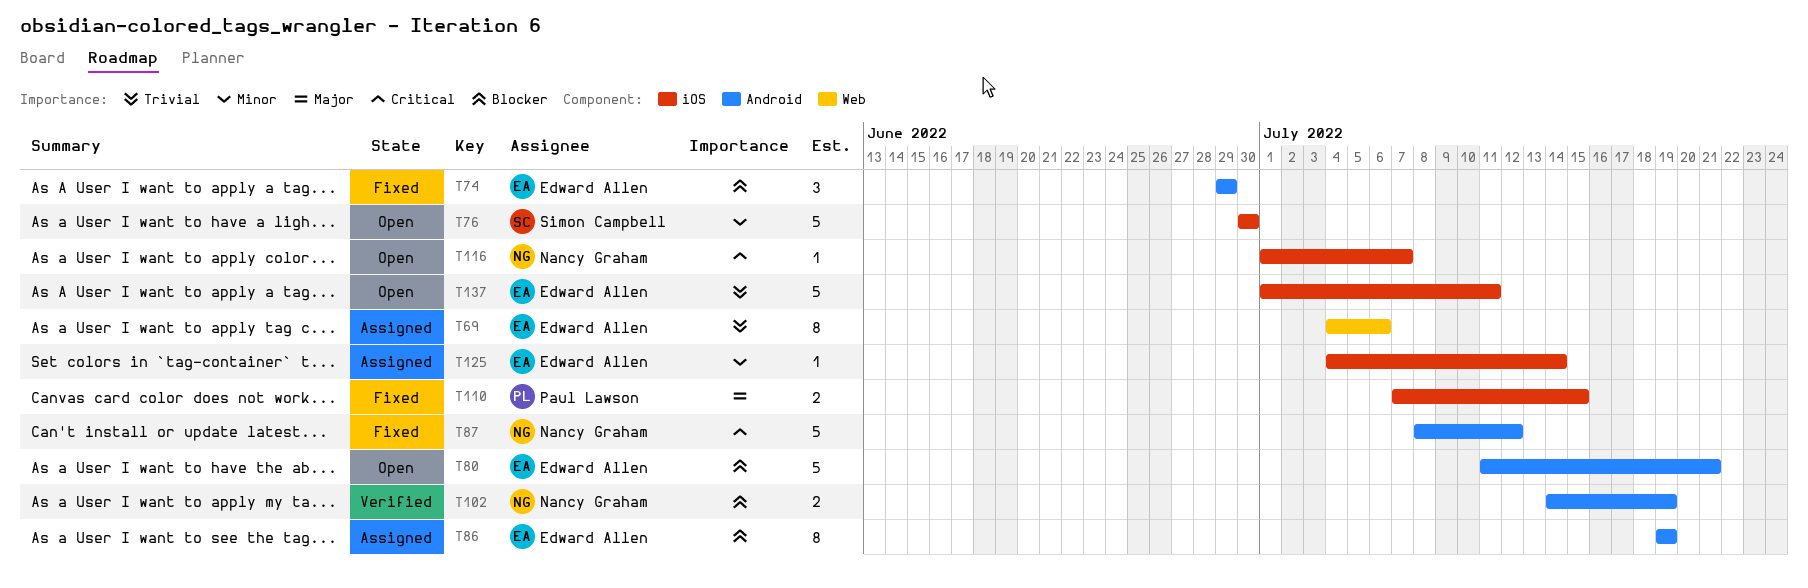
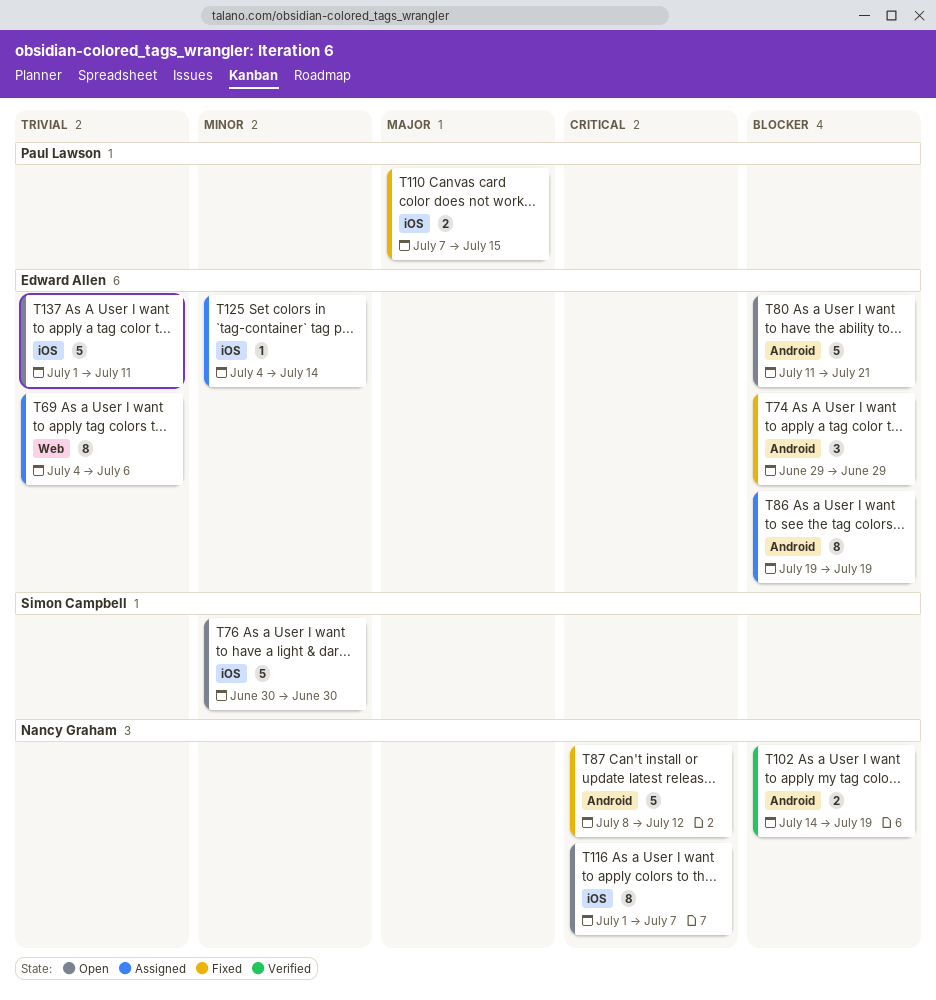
T116, estimate: 1 -> 8

